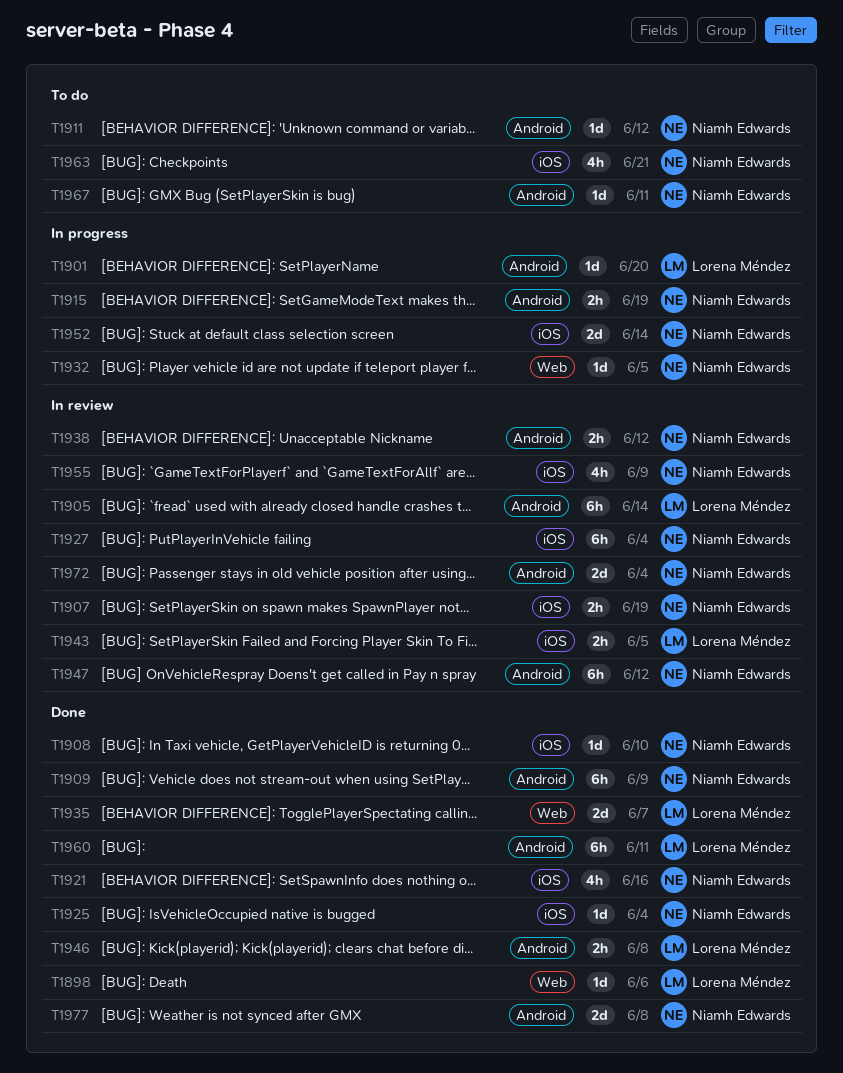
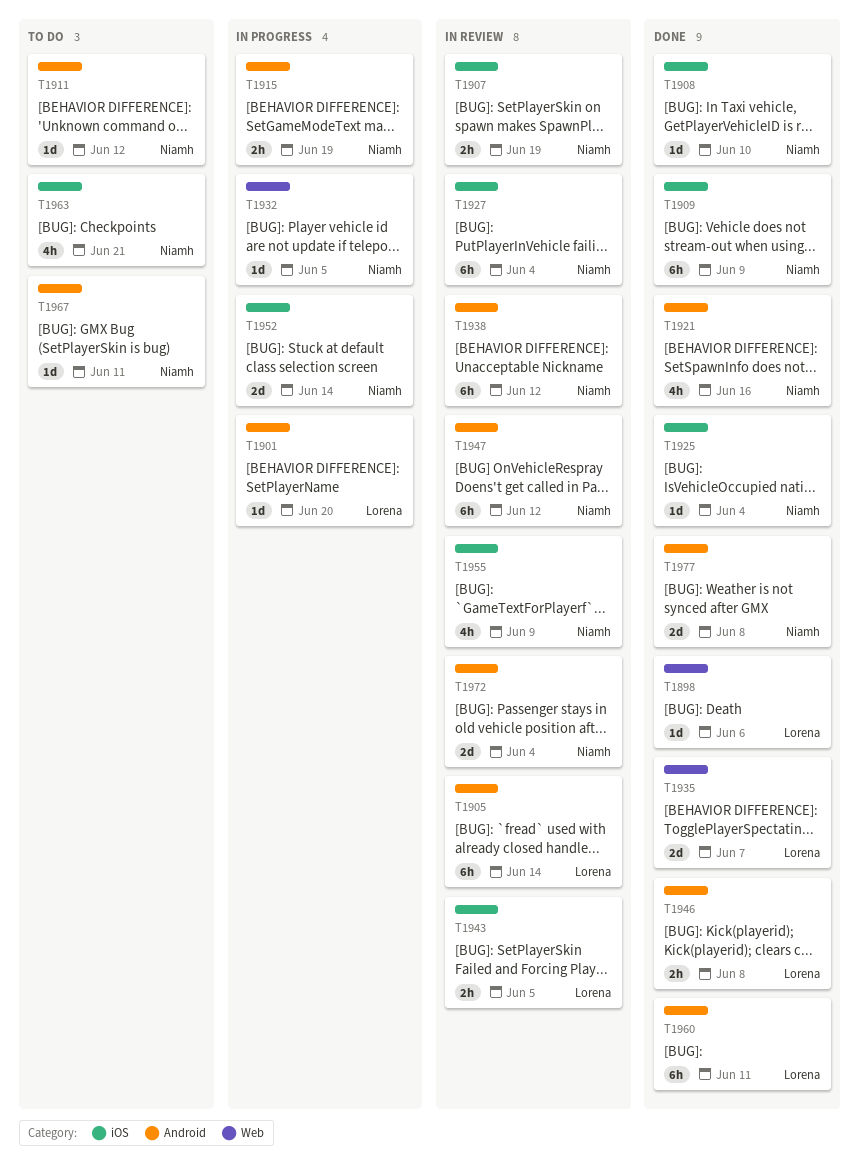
T1909, label: Android -> iOS
T1921, label: iOS -> Android
T1938, estimate: 2h -> 6h

